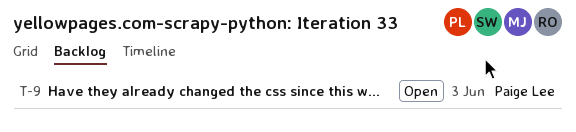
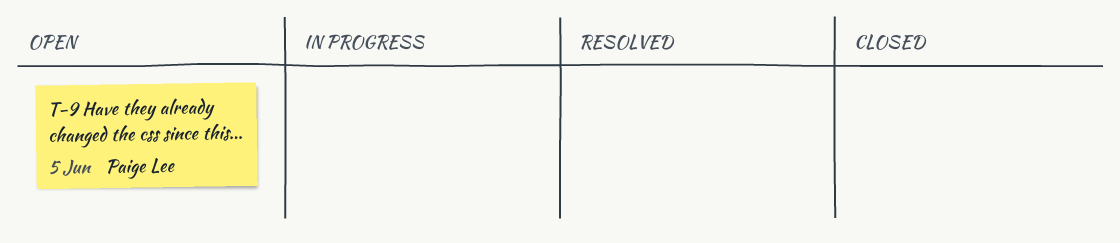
T-9, due: Jun 3 -> Jun 5

